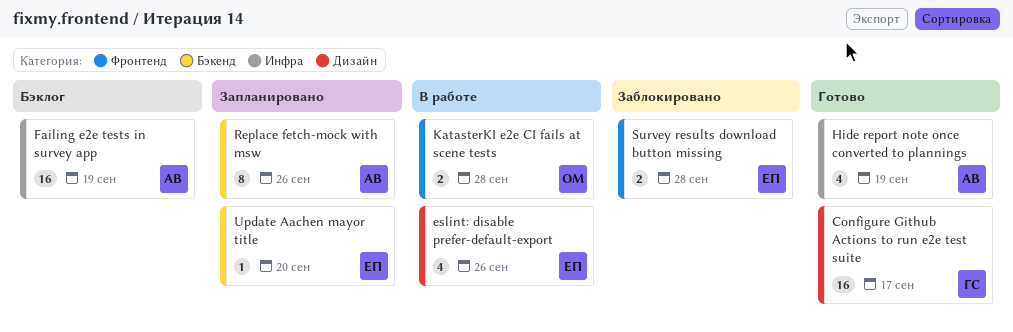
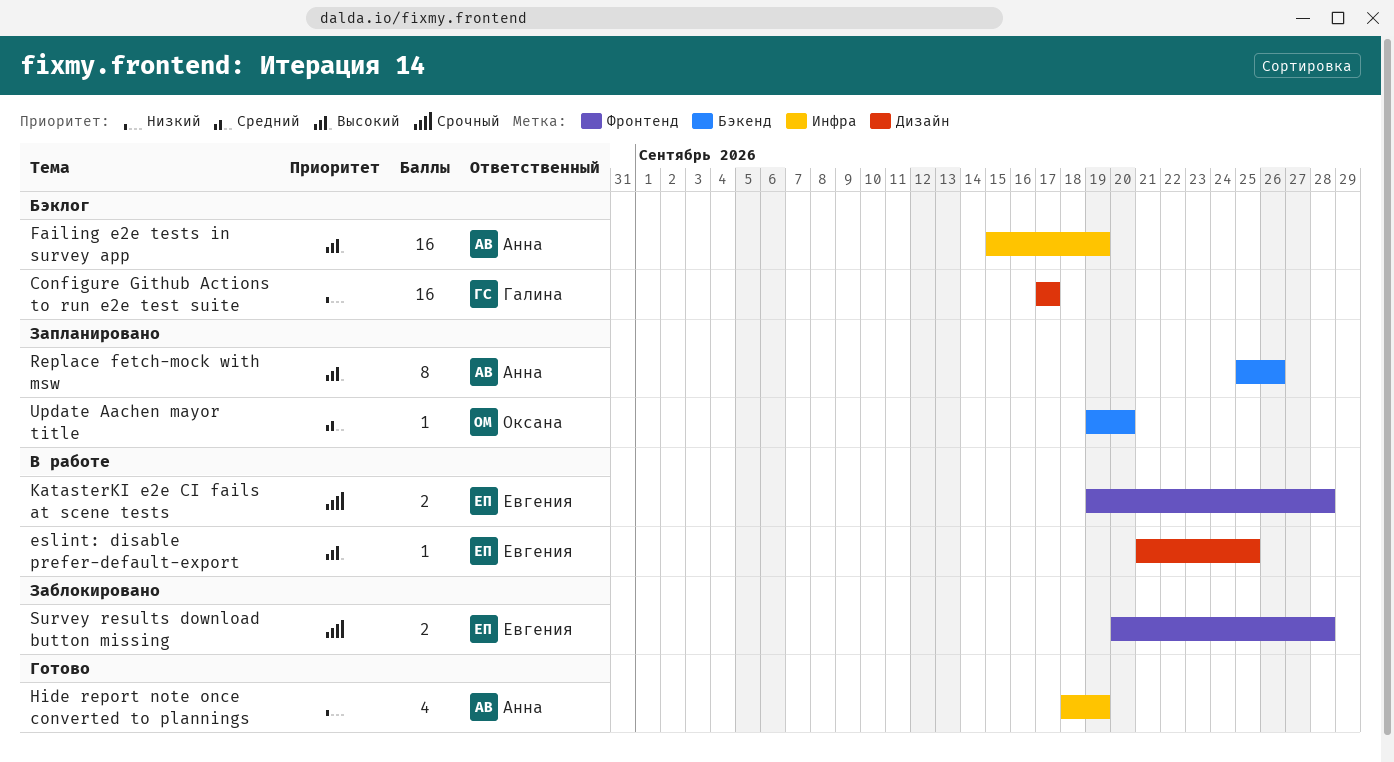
Configure Github Actions to run e2e test suite, status: Готово -> Бэклог
eslint: disable prefer-default-export, estimate: 4 -> 1
eslint: disable prefer-default-export, due: Sep 26 -> Sep 25
KatasterKI e2e CI fails at scene tests, owner: Оксана -> Евгения
Update Aachen mayor title, owner: Евгения -> Оксана

